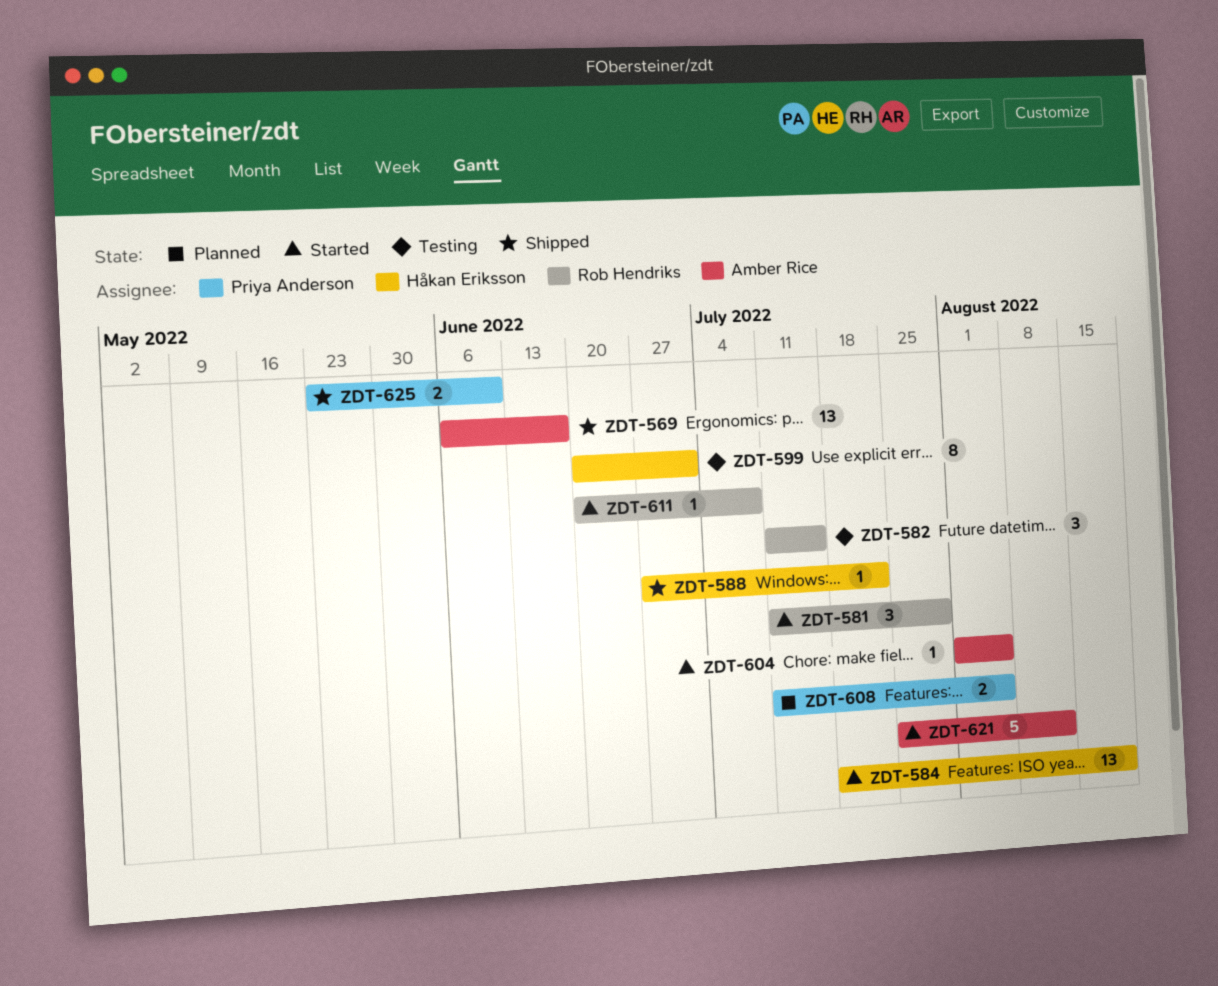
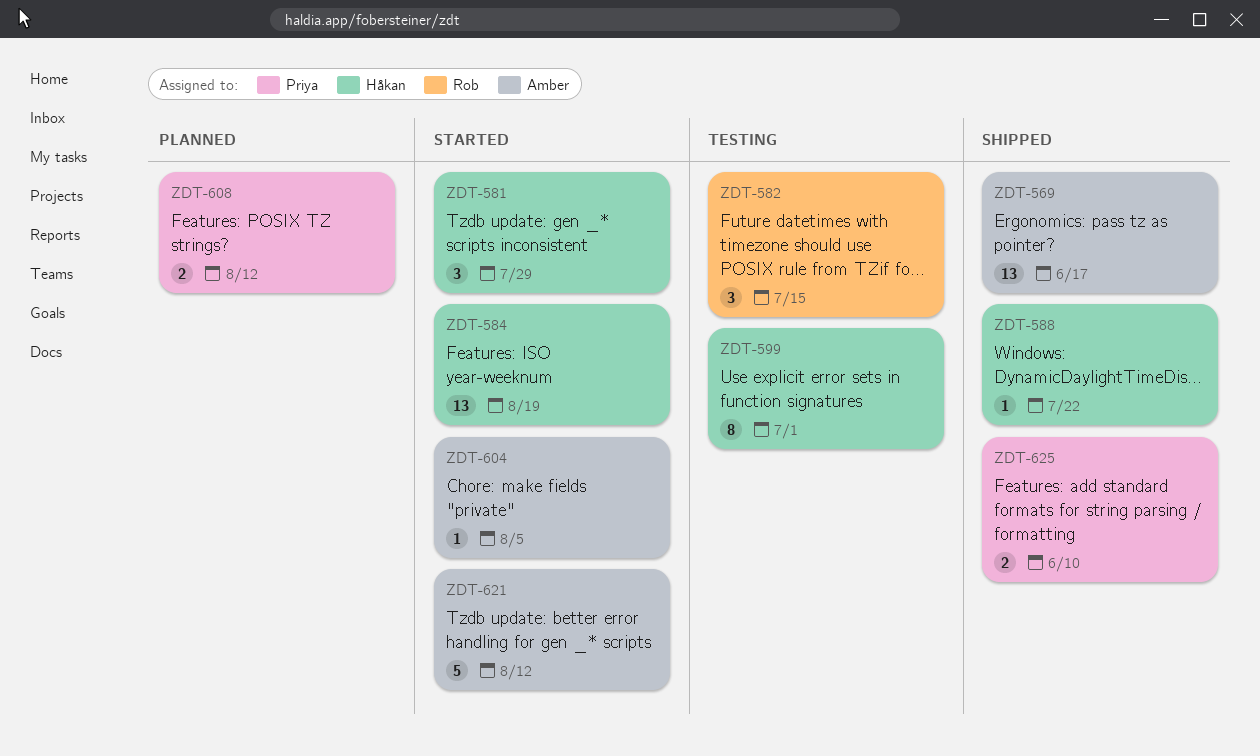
ZDT-581, owner: Rob Hendriks -> Håkan Eriksson
ZDT-608, due: Aug 5 -> Aug 12
ZDT-611: present -> none

